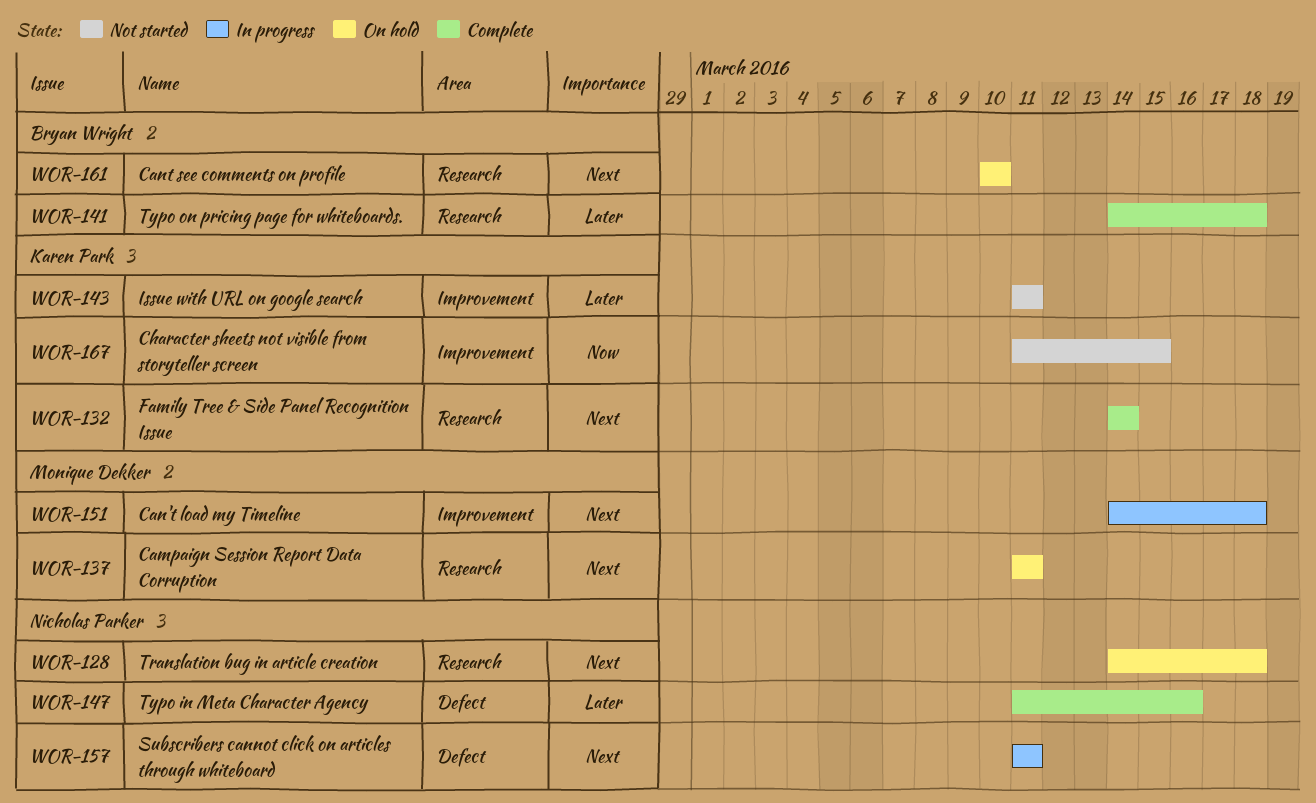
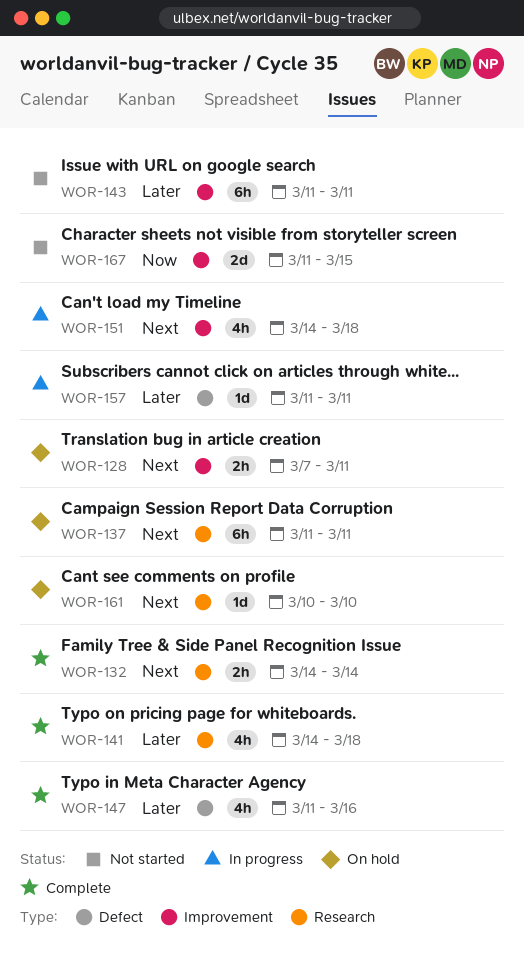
WOR-128, label: Research -> Improvement
WOR-128, start: Mar 14 -> Mar 7
WOR-128, due: Mar 18 -> Mar 11
WOR-157, priority: Next -> Later

